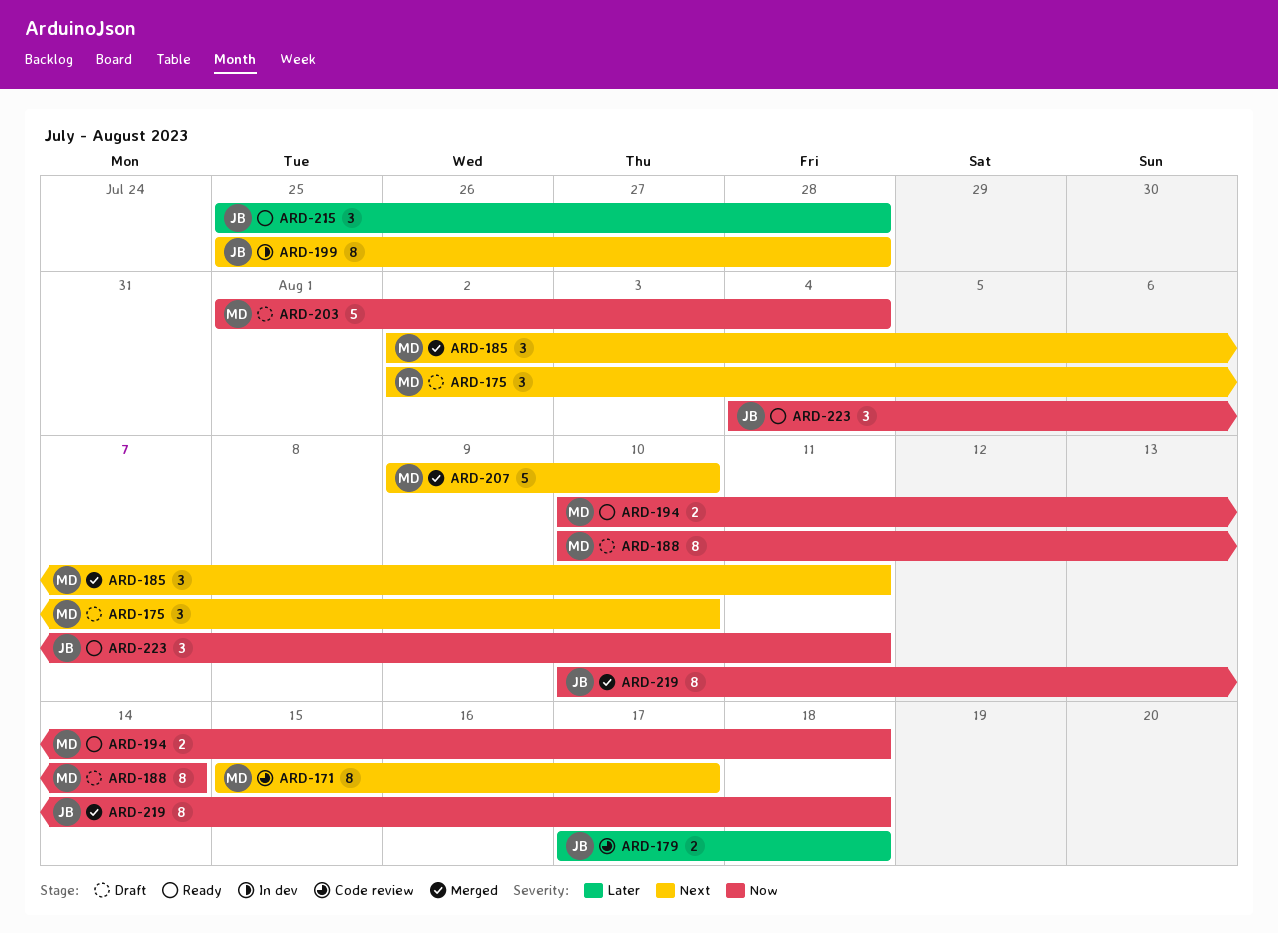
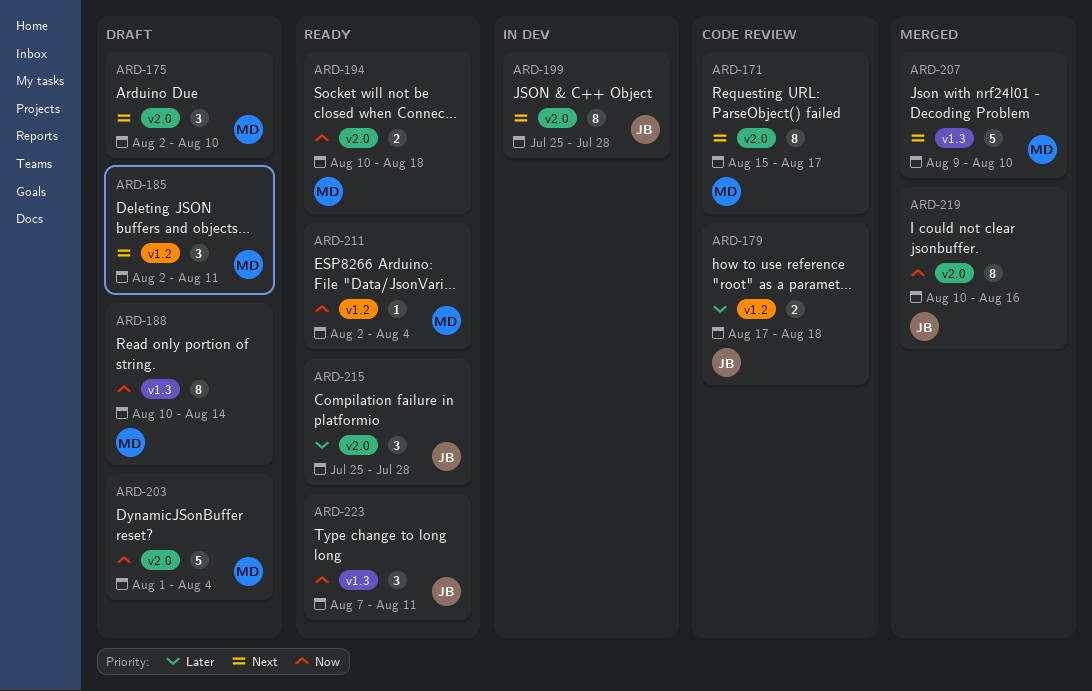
ARD-185, status: Merged -> Draft
ARD-211: none -> present
ARD-219, due: Aug 18 -> Aug 16
ARD-223, start: Aug 4 -> Aug 7

